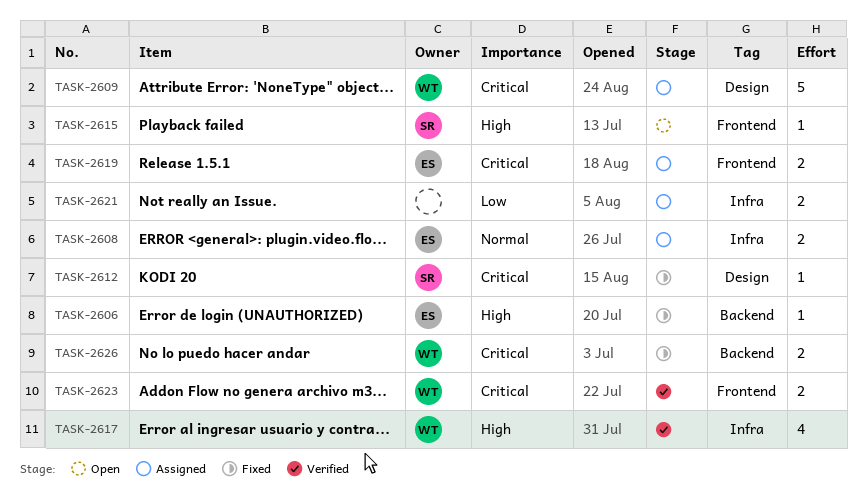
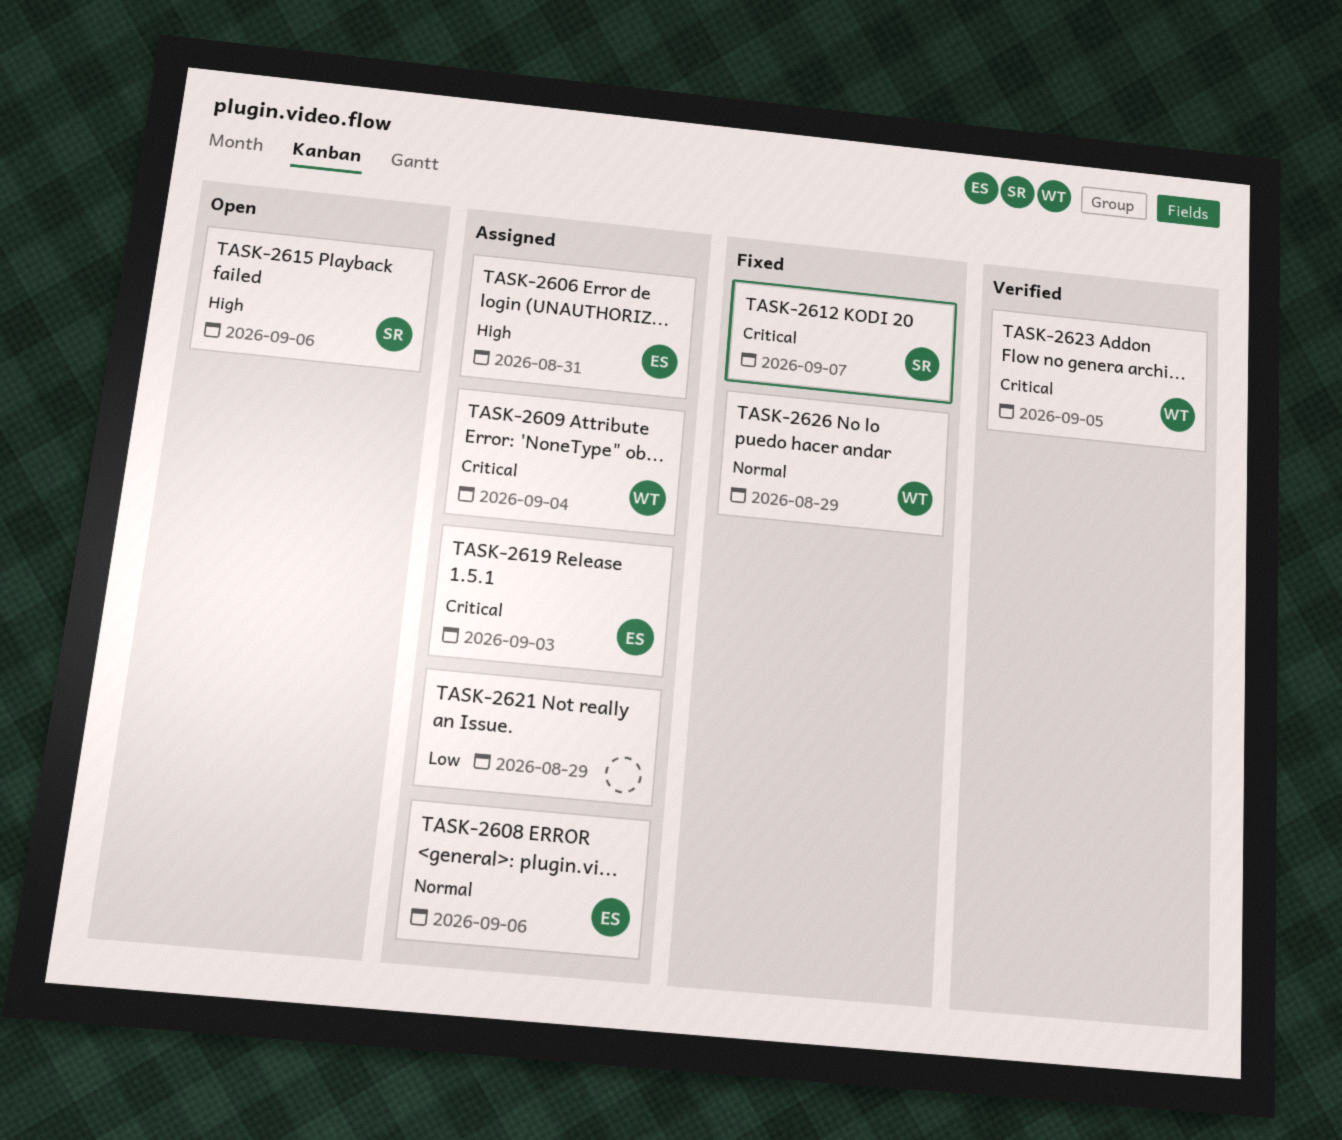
TASK-2606, status: Fixed -> Assigned
TASK-2617: present -> none
TASK-2626, priority: Critical -> Normal

